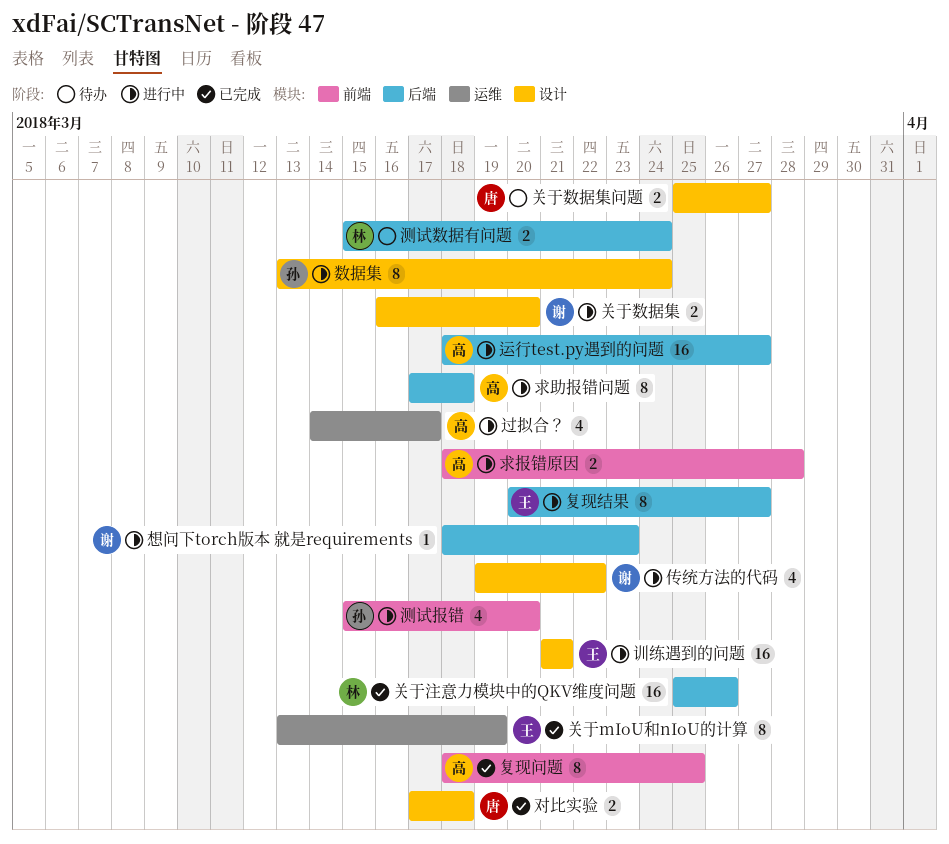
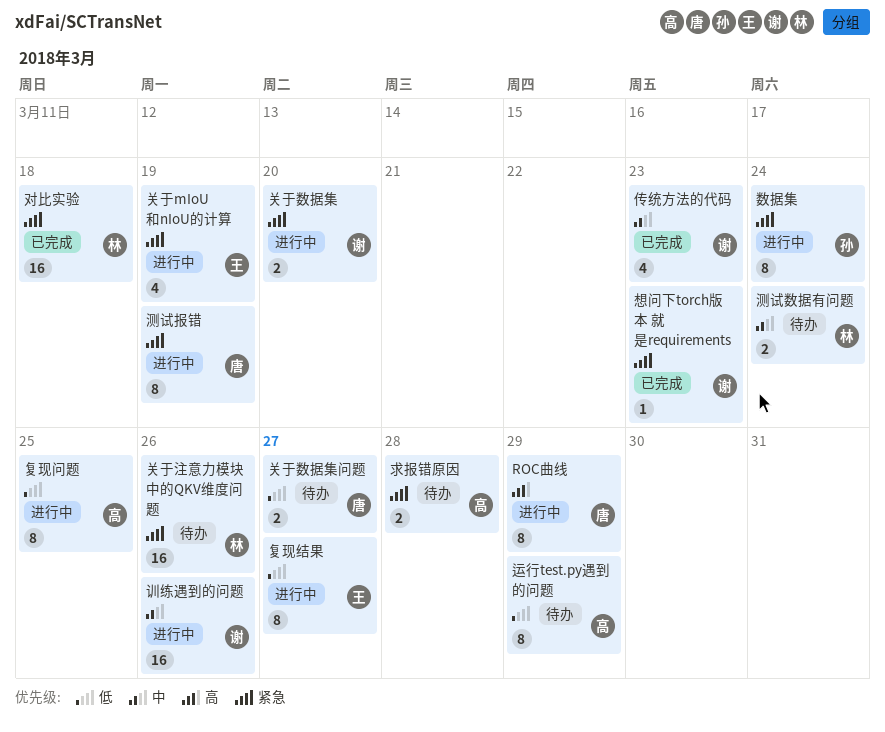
ROC曲线: none -> present
传统方法的代码, status: 进行中 -> 已完成
传统方法的代码, due: Mar 22 -> Mar 23
关于mIoU和nIoU的计算, status: 已完成 -> 进行中
关于mIoU和nIoU的计算, estimate: 8 -> 4
关于注意力模块中的QKV维度问题, status: 已完成 -> 待办
复现问题, status: 已完成 -> 进行中
对比实验, owner: 唐 -> 林
对比实验, estimate: 2 -> 16
想问下torch版本 就是requirements, status: 进行中 -> 已完成
求助报错问题: present -> none
求报错原因, status: 进行中 -> 待办
测试报错, owner: 孙 -> 唐
测试报错, estimate: 4 -> 8
测试报错, due: Mar 20 -> Mar 19
训练遇到的问题, owner: 王 -> 谢
训练遇到的问题, due: Mar 21 -> Mar 26
过拟合？: present -> none
运行test.py遇到的问题, status: 进行中 -> 待办
运行test.py遇到的问题, estimate: 16 -> 8
运行test.py遇到的问题, due: Mar 27 -> Mar 29

